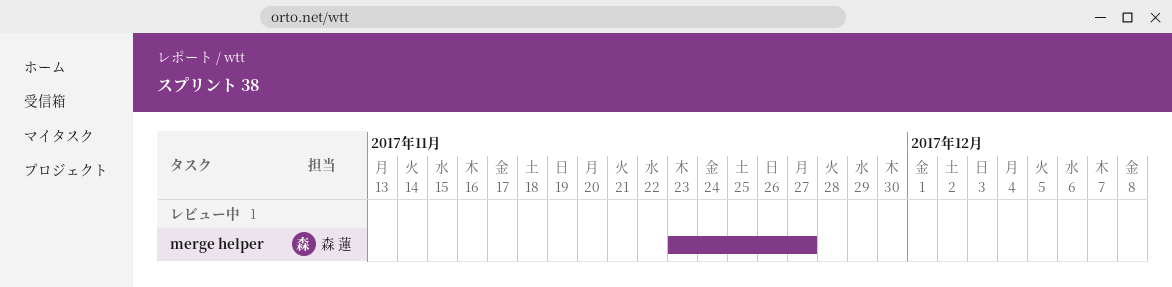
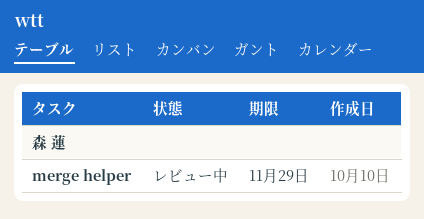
merge helper, due: Nov 27 -> Nov 29

